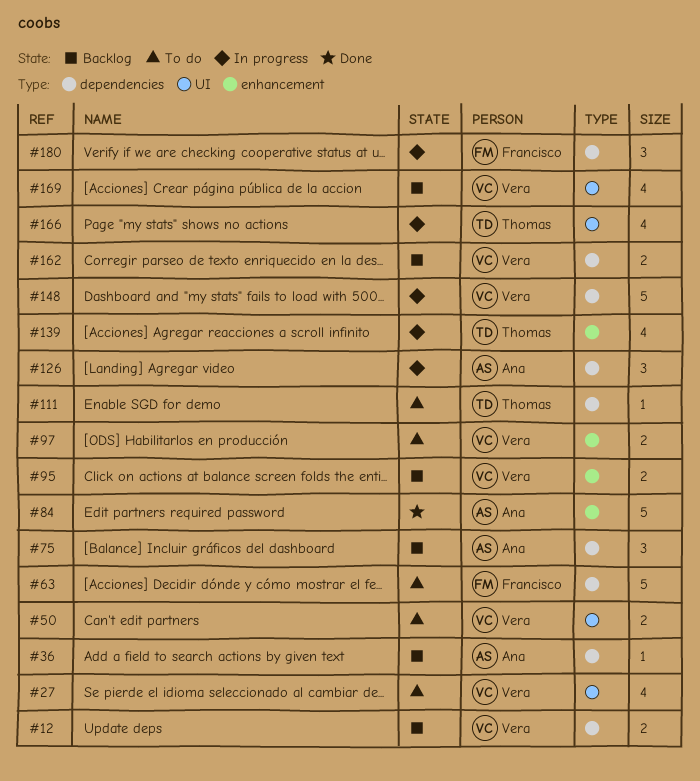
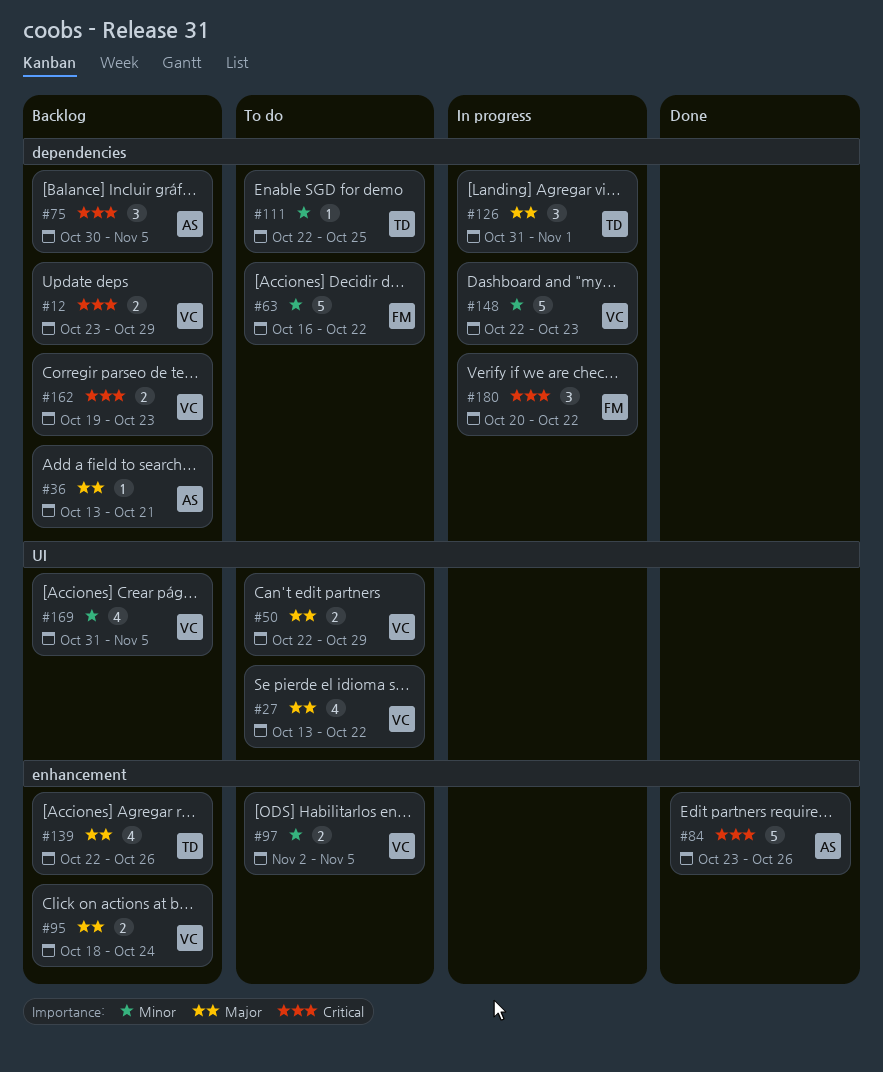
#126, owner: Ana -> Thomas
#139, status: In progress -> Backlog
#166: present -> none

